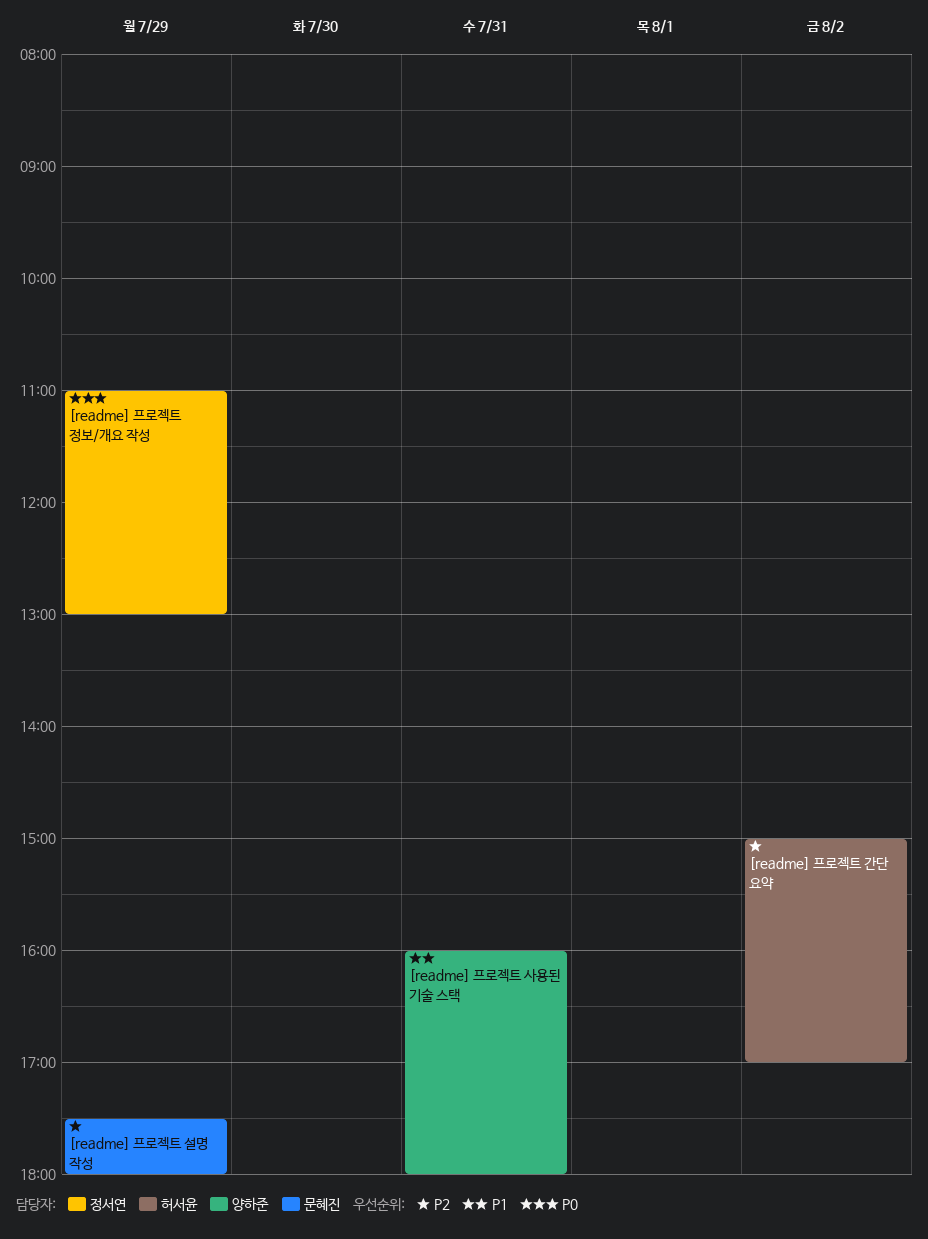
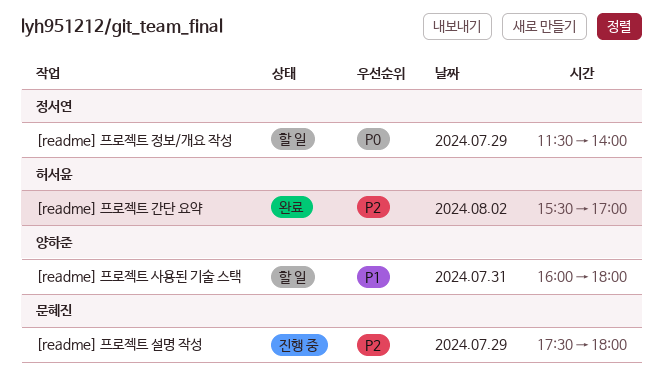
[readme] 프로젝트 간단 요약, begins: 15:00 -> 15:30
[readme] 프로젝트 정보/개요 작성, begins: 11:00 -> 11:30
[readme] 프로젝트 정보/개요 작성, ends: 13:00 -> 14:00

